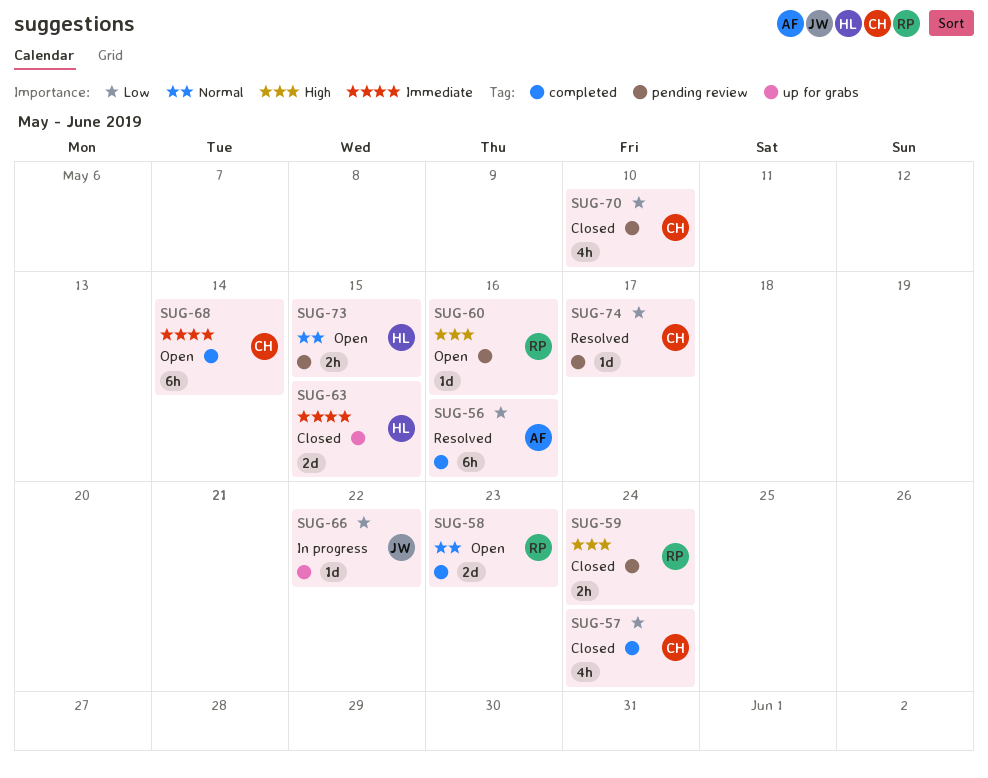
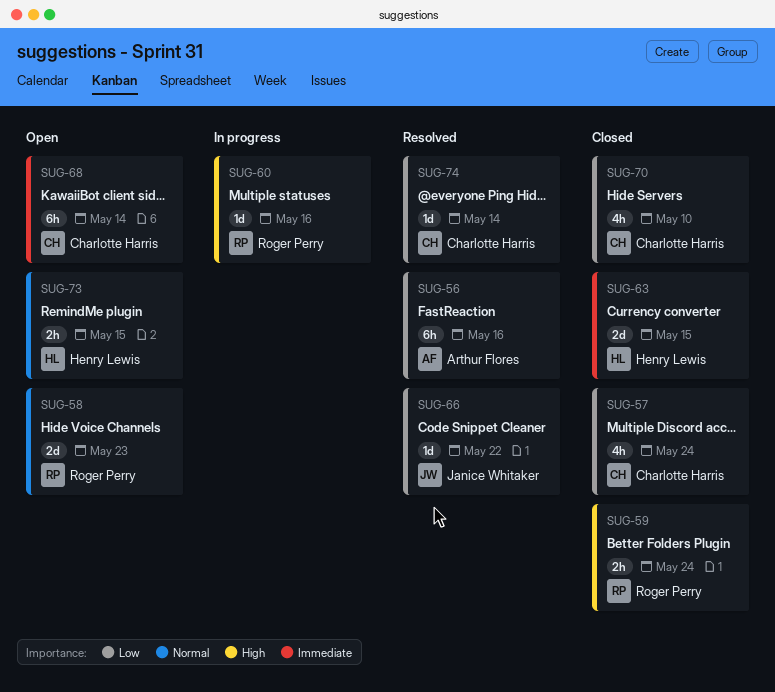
SUG-60, status: Open -> In progress
SUG-66, status: In progress -> Resolved
SUG-74, due: May 17 -> May 14

